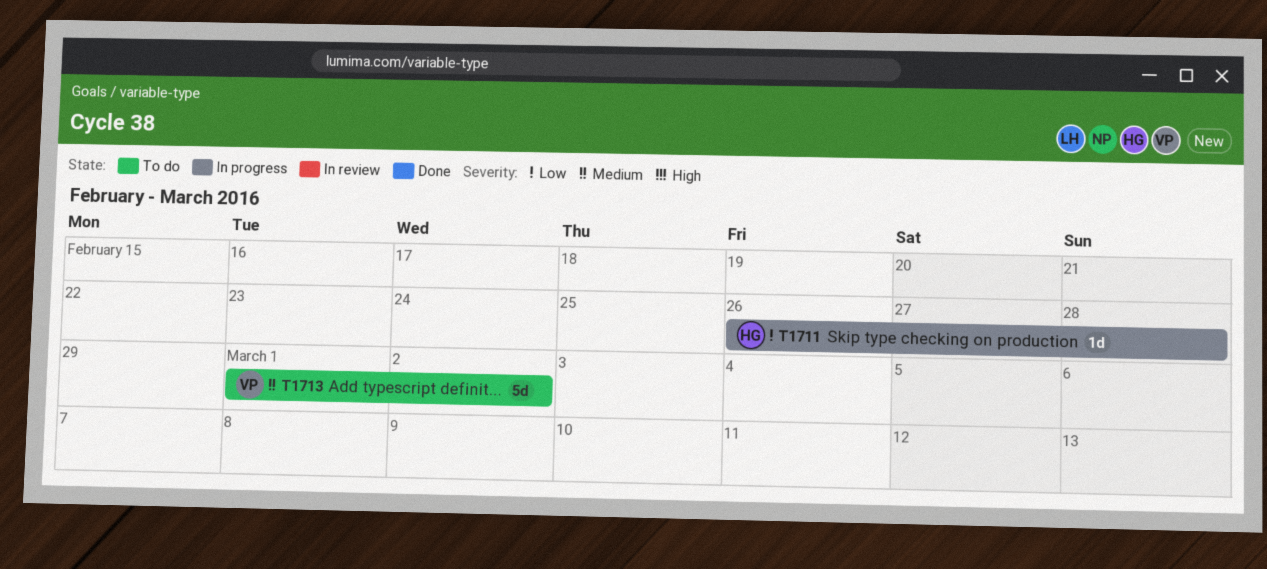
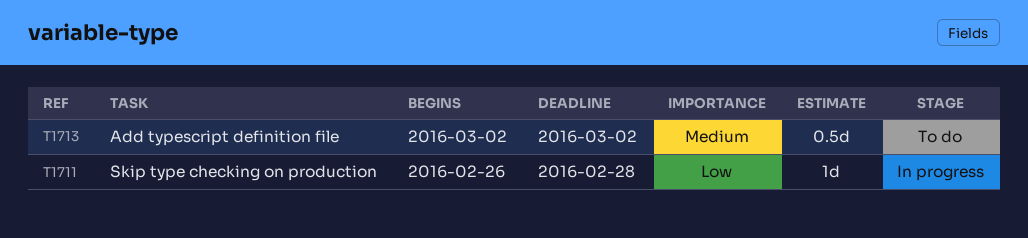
T1713, estimate: 5d -> 0.5d
T1713, start: Mar 1 -> Mar 2

